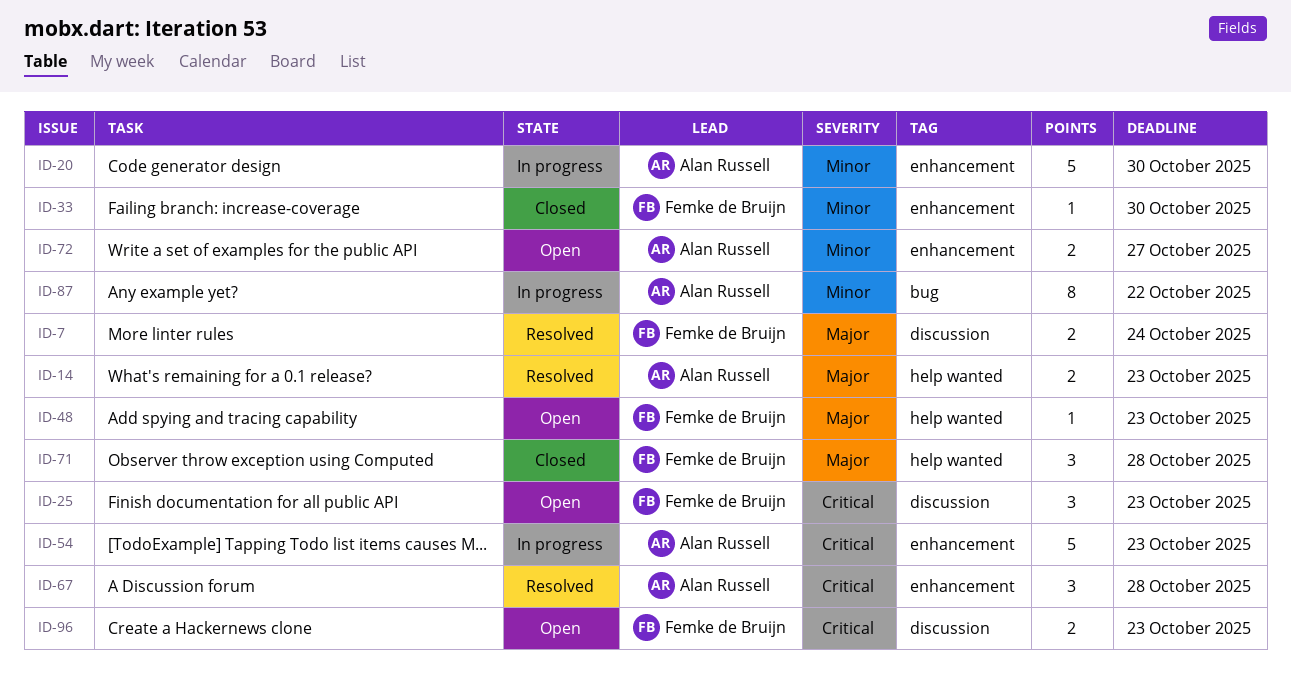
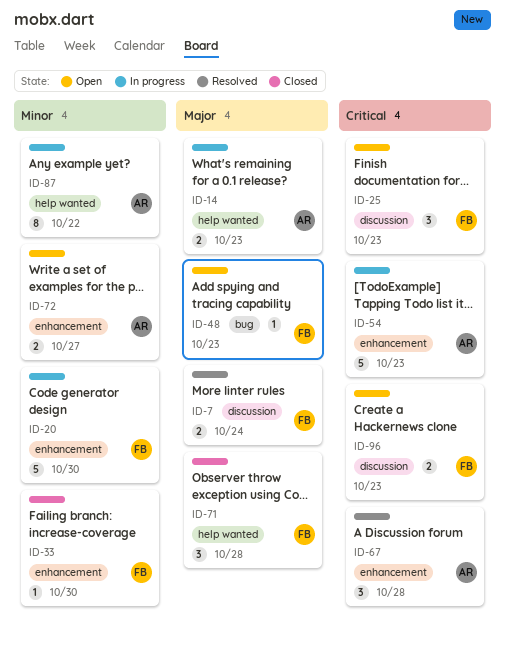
ID-14, status: Resolved -> In progress
ID-20, owner: Alan Russell -> Femke de Bruijn
ID-48, label: help wanted -> bug
ID-87, label: bug -> help wanted

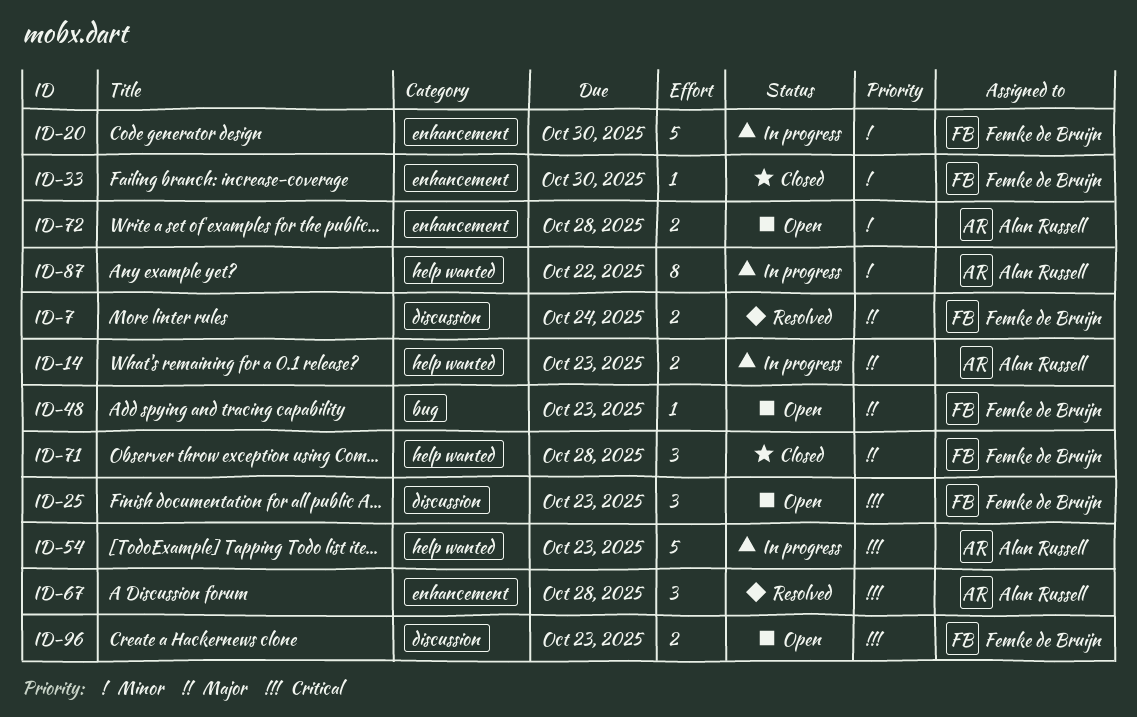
ID-54, label: enhancement -> help wanted
ID-72, due: Oct 27 -> Oct 28

